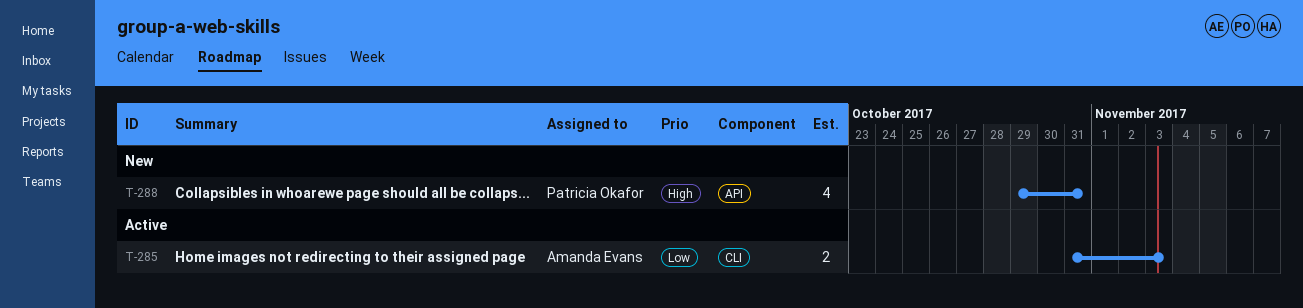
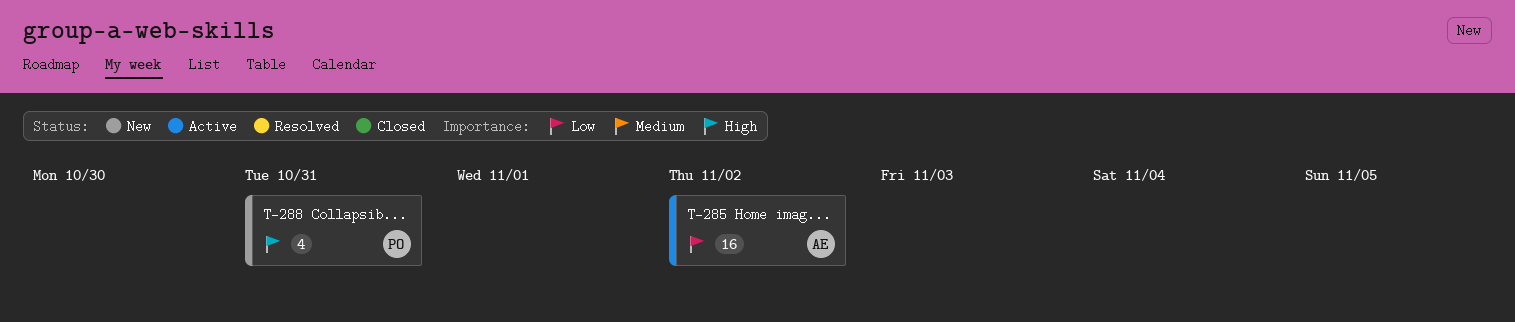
T-285, estimate: 2 -> 16
T-285, due: Nov 3 -> Nov 2

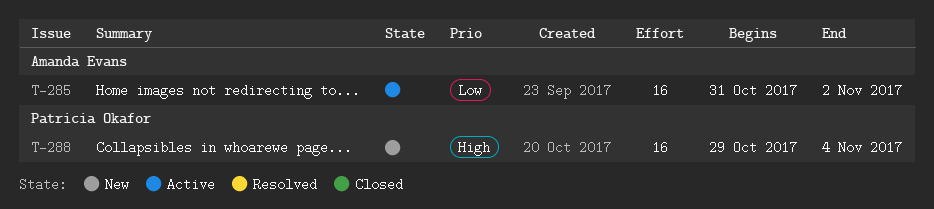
T-288, estimate: 4 -> 16
T-288, due: Oct 31 -> Nov 4

